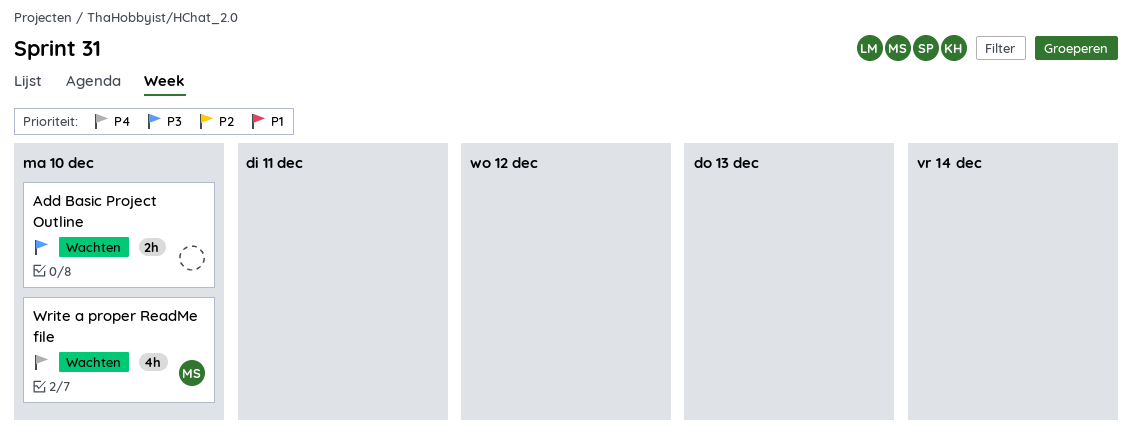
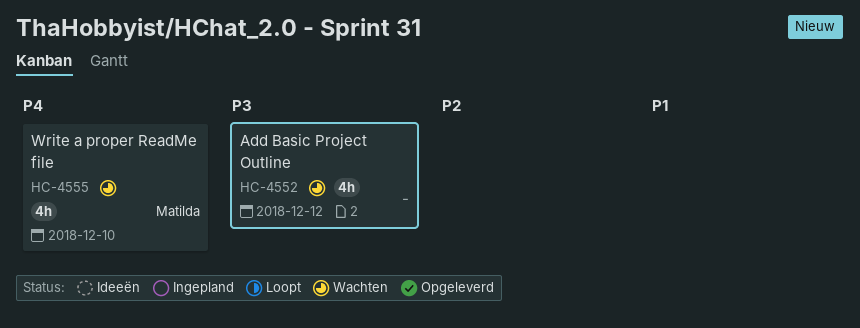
Add Basic Project Outline, estimate: 2h -> 4h
Add Basic Project Outline, due: Dec 10 -> Dec 12

